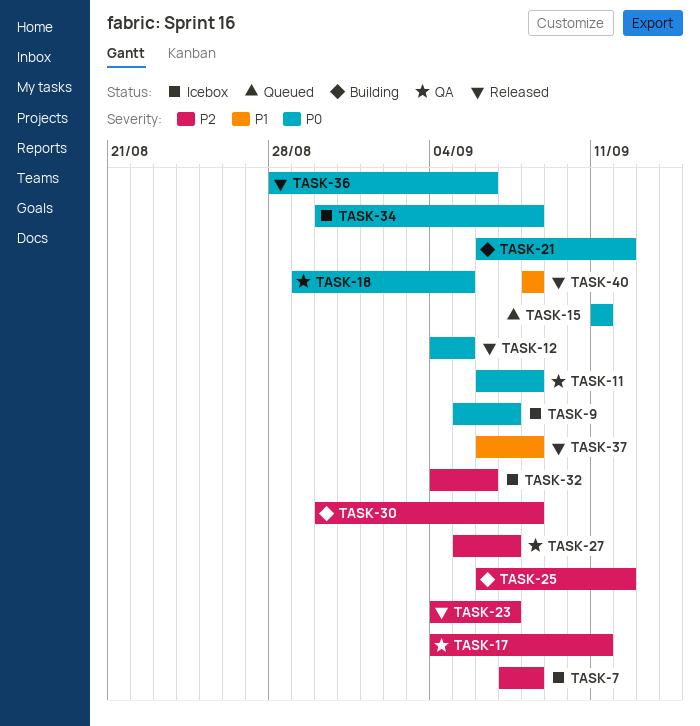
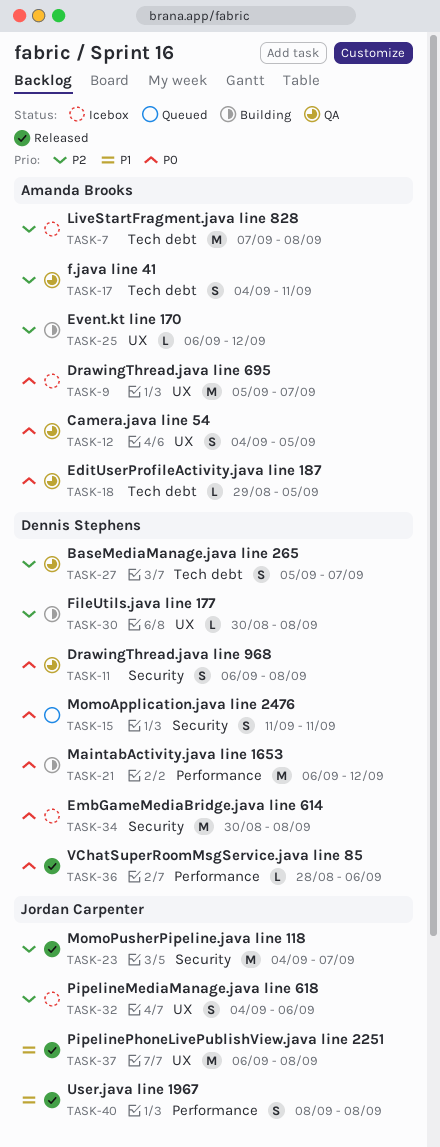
TASK-12, status: Released -> QA

